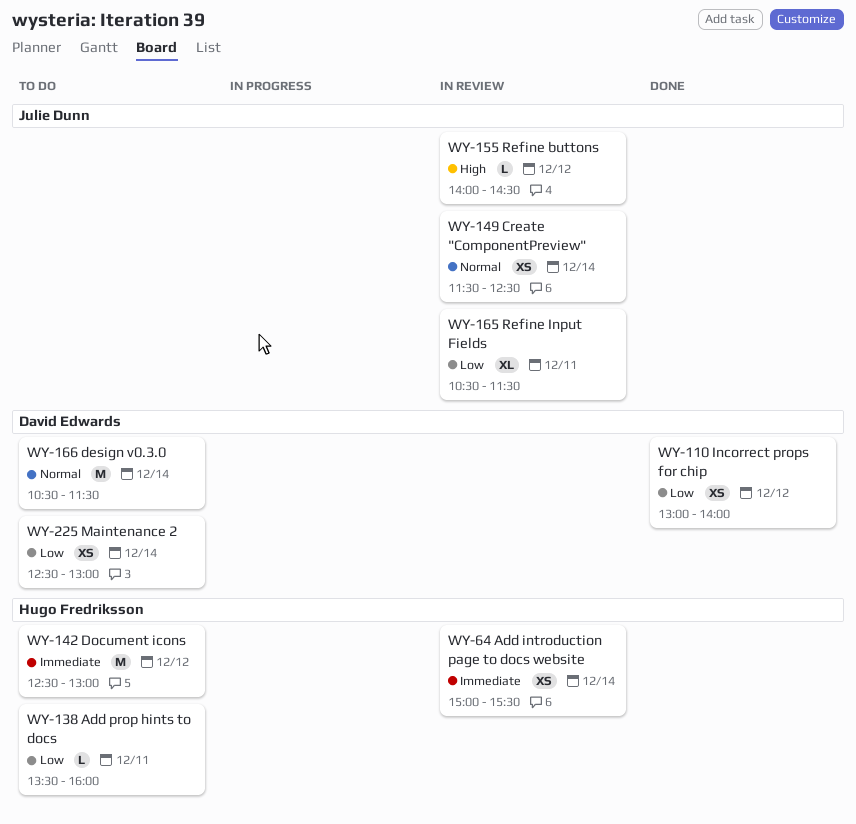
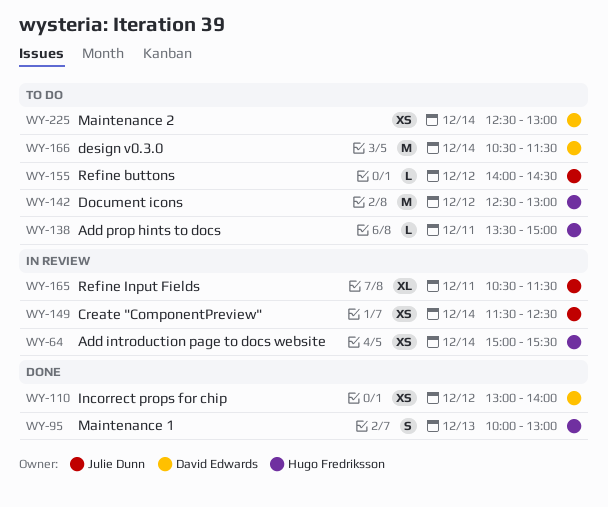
WY-95: none -> present
WY-138, ends: 16:00 -> 15:00
WY-155, status: In review -> To do

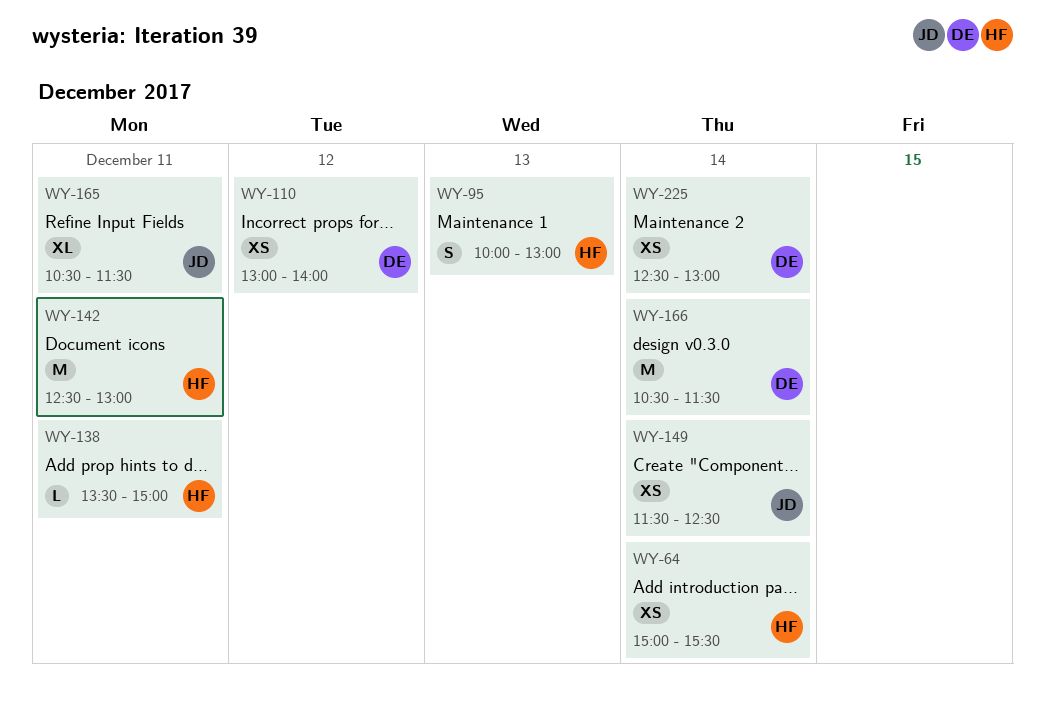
WY-142, day: Dec 12 -> Dec 11
WY-155: present -> none

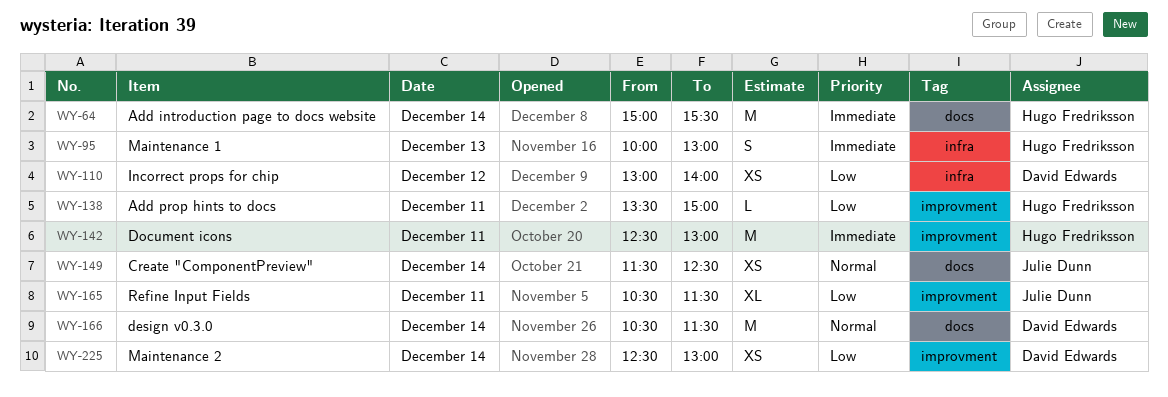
WY-64, estimate: XS -> M

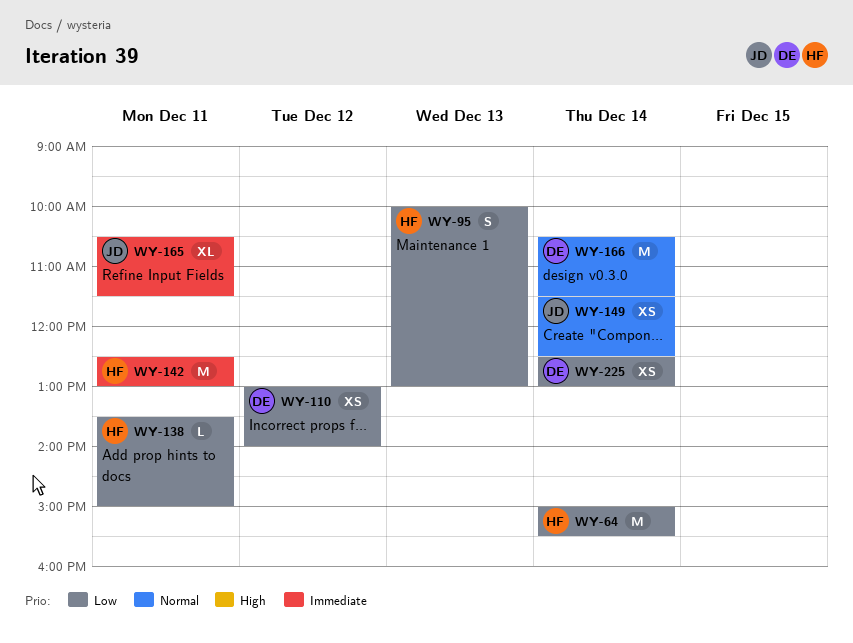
WY-64, priority: Immediate -> Low
WY-95, priority: Immediate -> Low
WY-165, priority: Low -> Immediate

